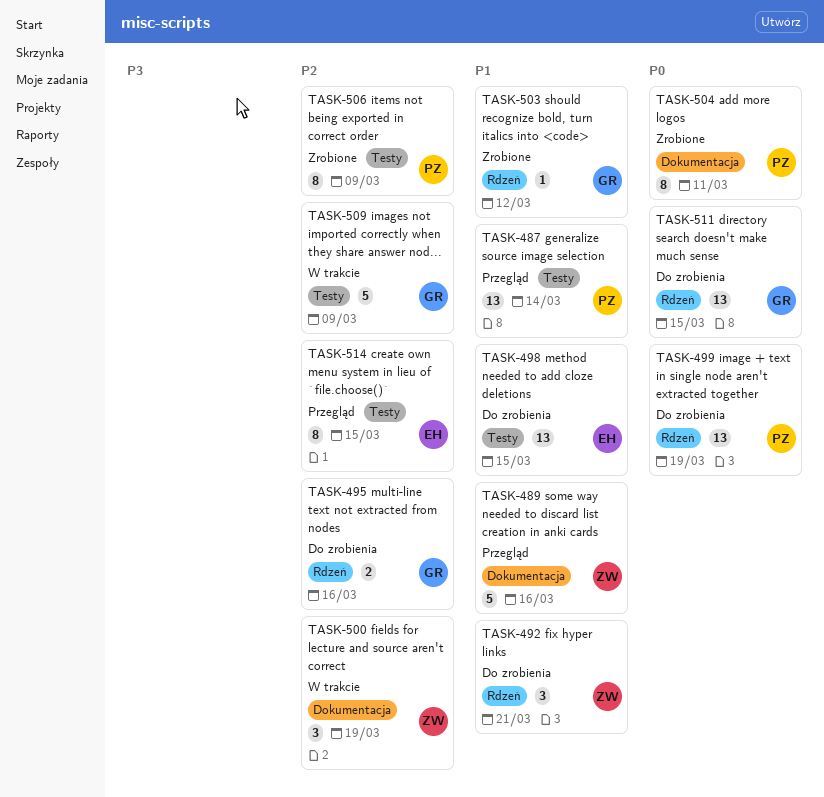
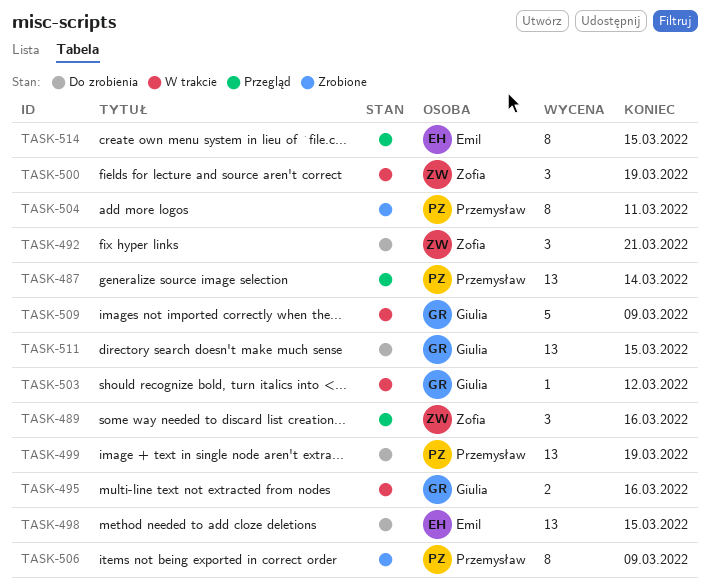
TASK-489, estimate: 5 -> 3
TASK-495, status: Do zrobienia -> W trakcie
TASK-503, status: Zrobione -> W trakcie

